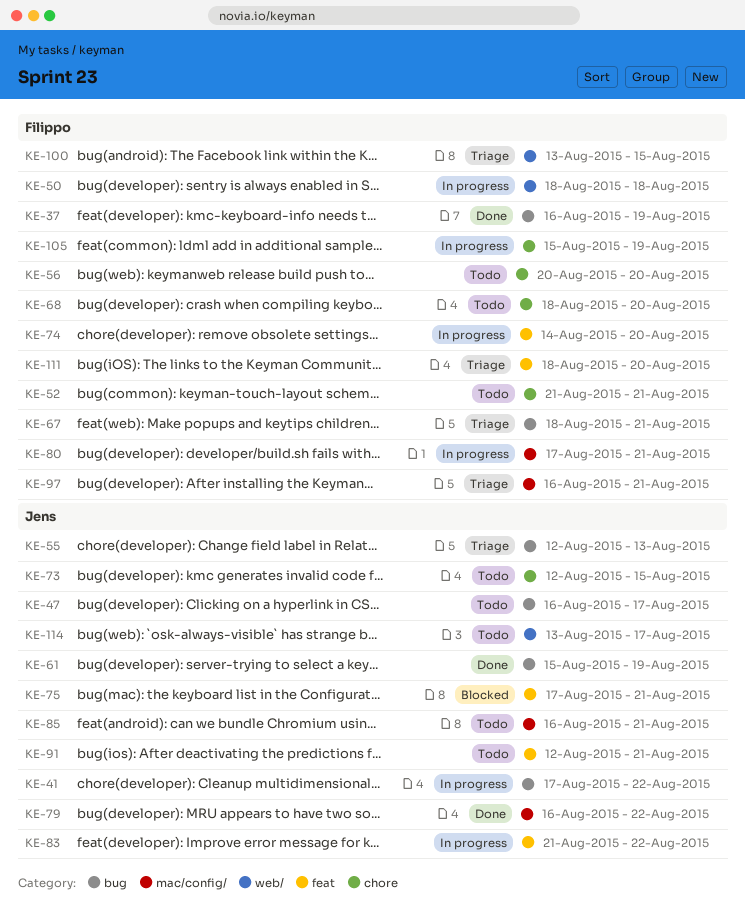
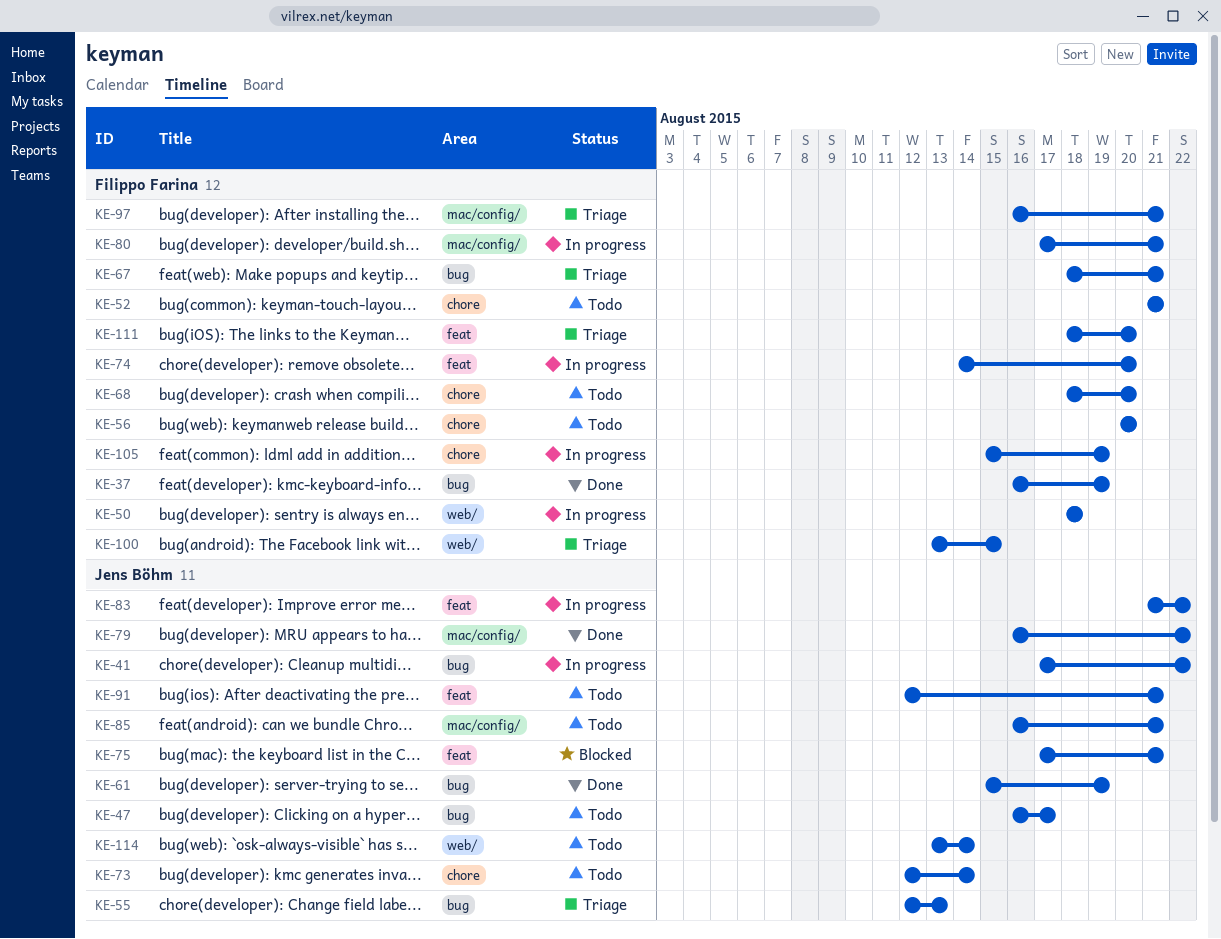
KE-73, due: Aug 15 -> Aug 14
KE-114, due: Aug 17 -> Aug 14

